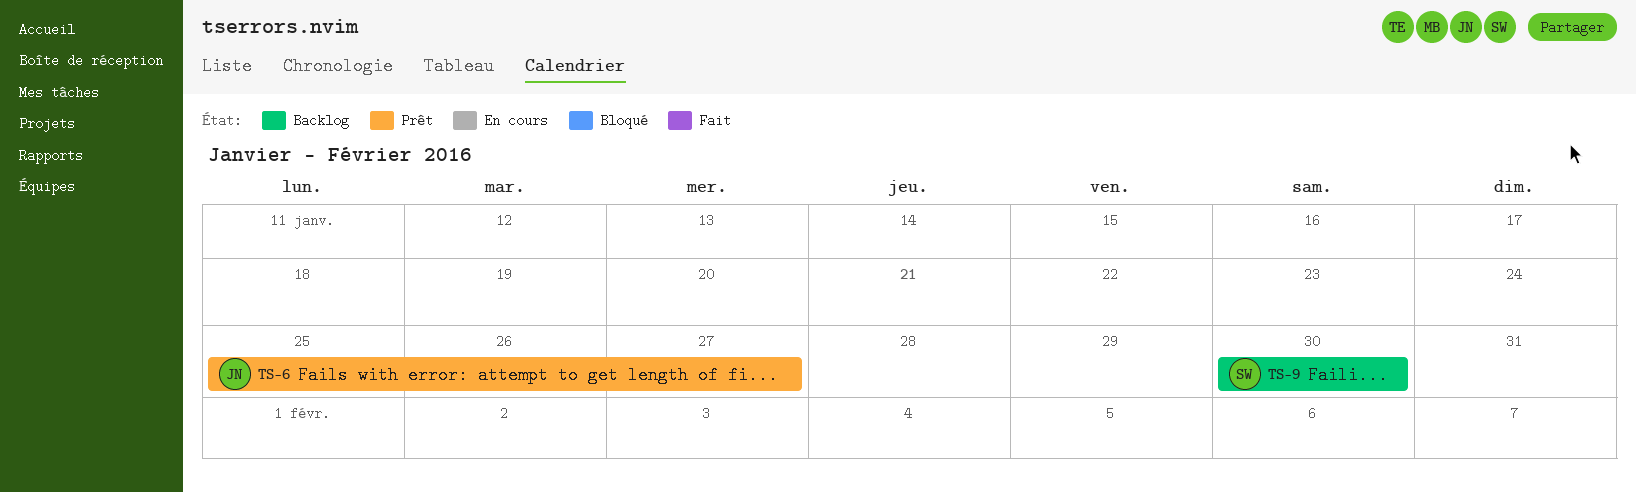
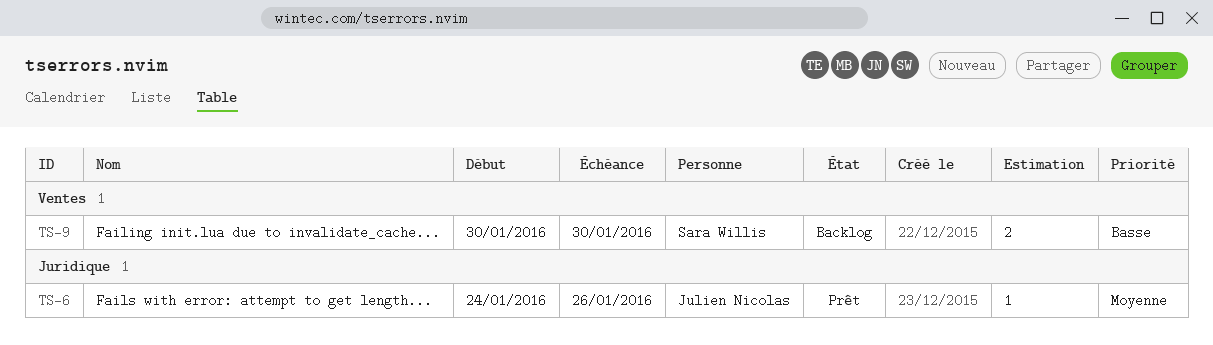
TS-6, start: Jan 25 -> Jan 24
TS-6, due: Jan 27 -> Jan 26

